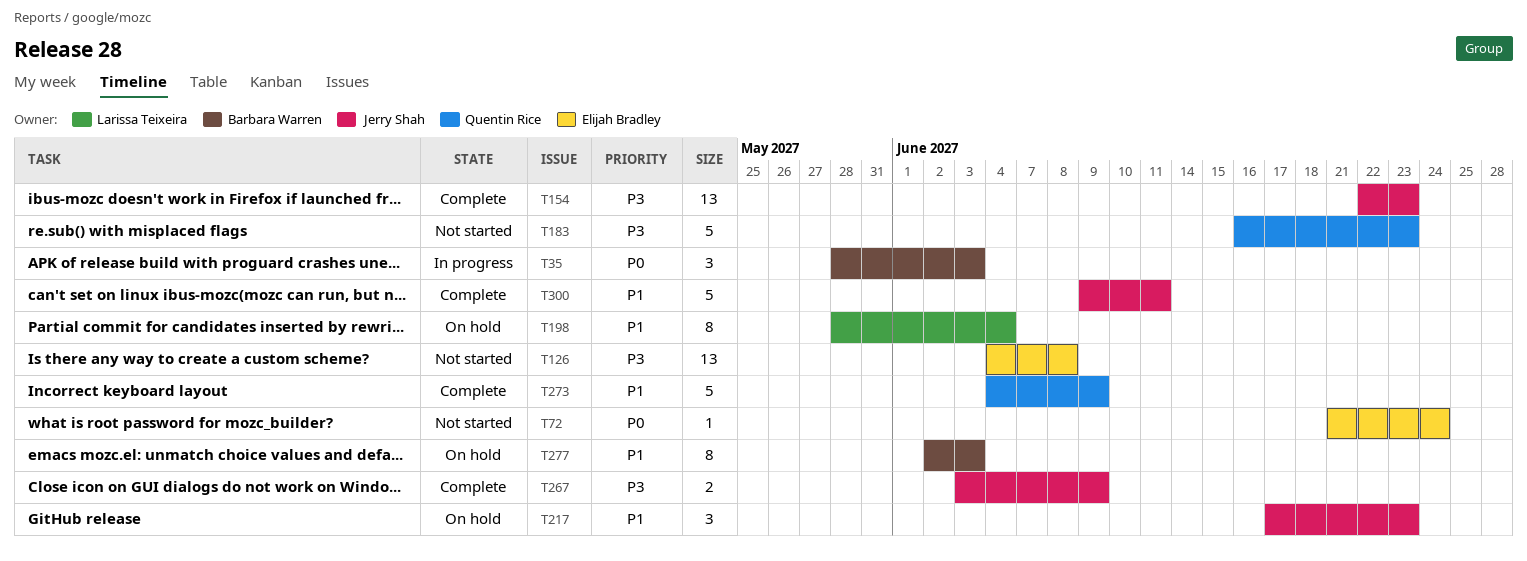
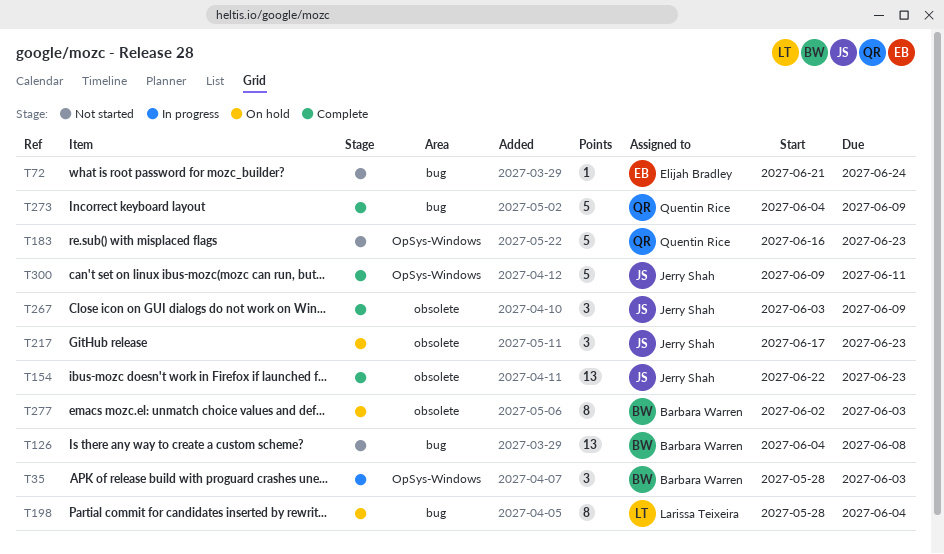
T126, owner: Elijah Bradley -> Barbara Warren
T267, estimate: 2 -> 3

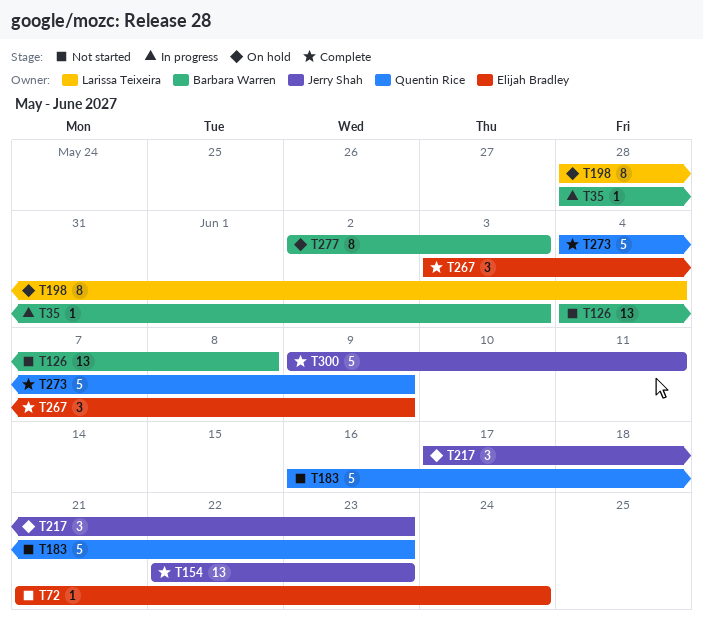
T35, estimate: 3 -> 1
T267, owner: Jerry Shah -> Elijah Bradley

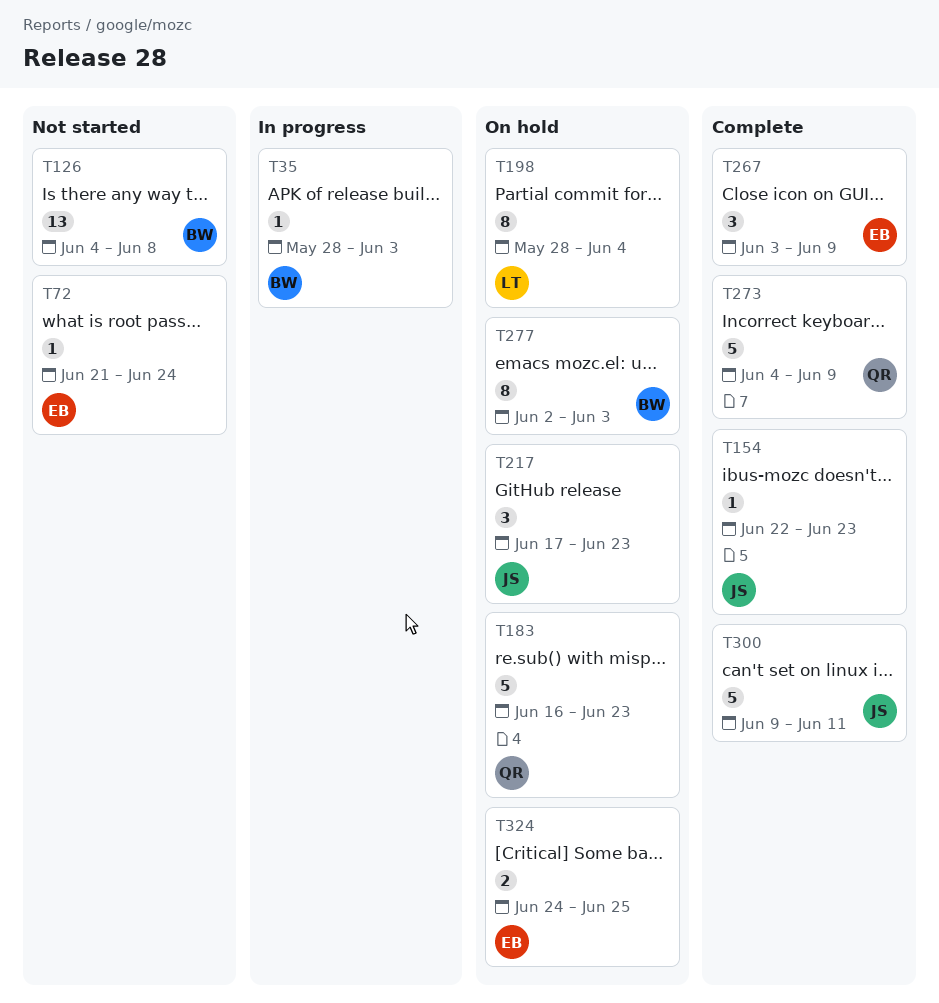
T154, estimate: 13 -> 1
T183, status: Not started -> On hold
T324: none -> present

